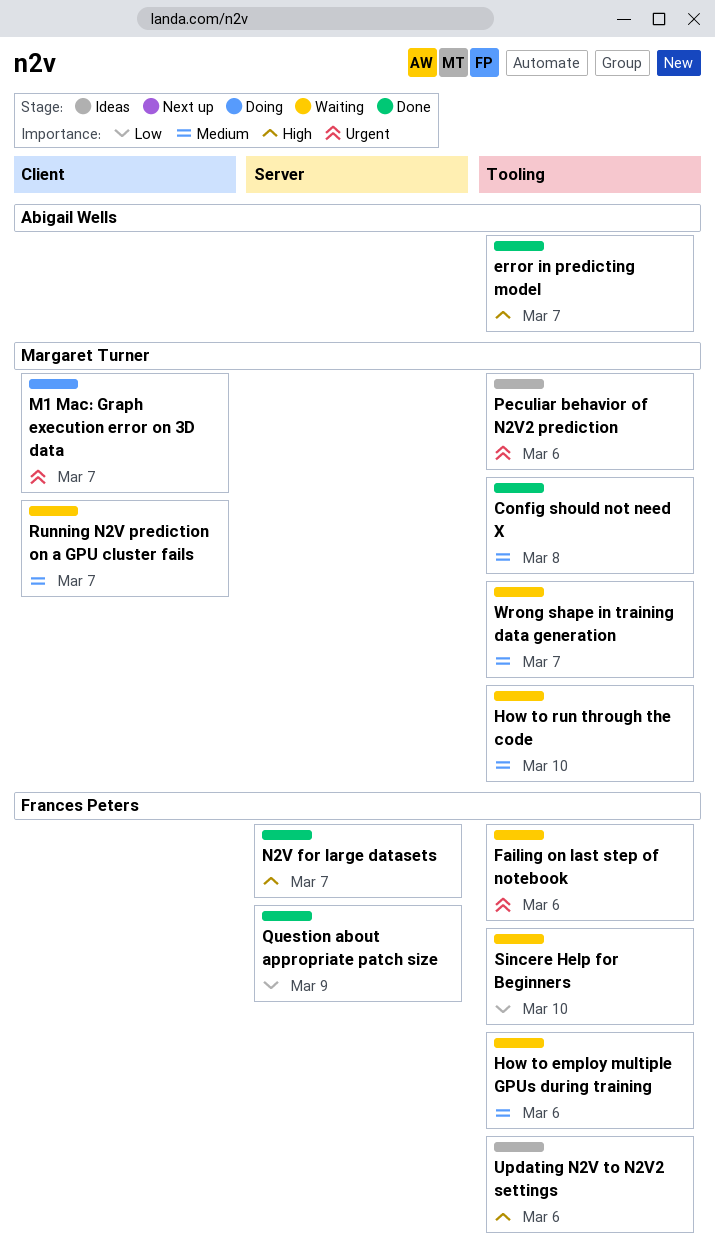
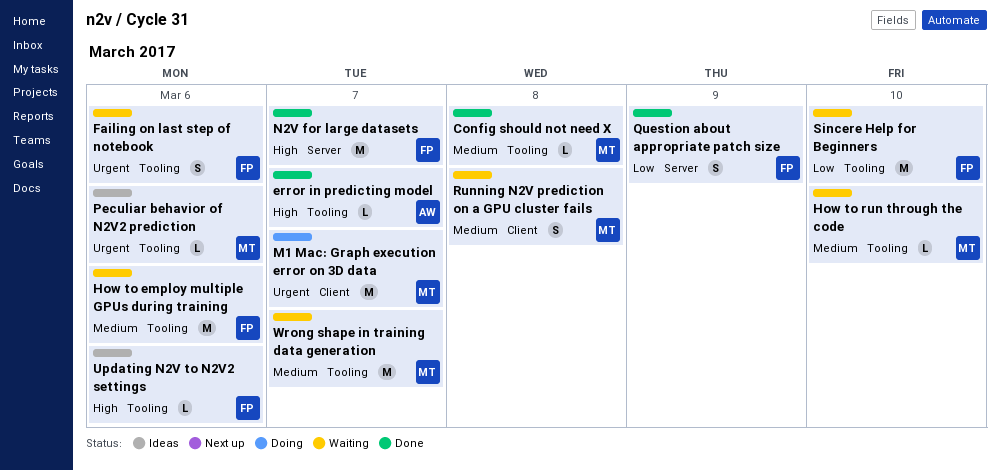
Running N2V prediction on a GPU cluster fails, due: Mar 7 -> Mar 8

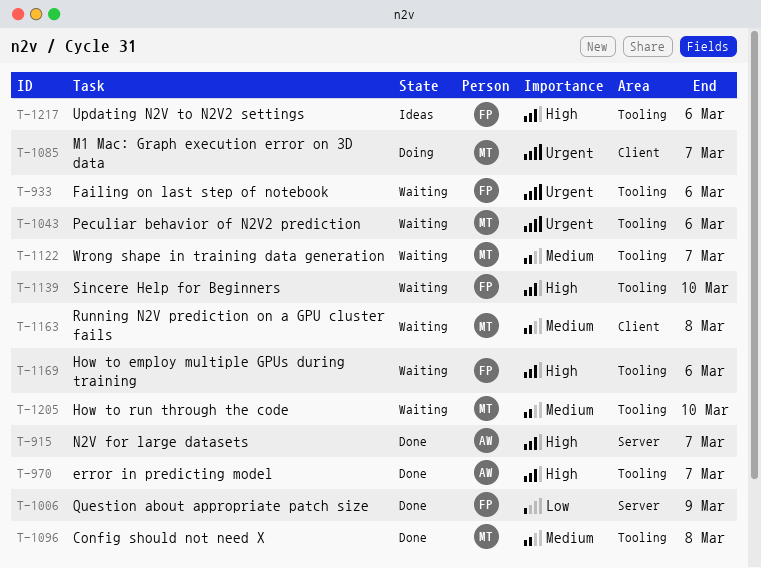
How to employ multiple GPUs during training, priority: Medium -> High
N2V for large datasets, owner: FP -> AW
Peculiar behavior of N2V2 prediction, status: Ideas -> Waiting
Sincere Help for Beginners, priority: Low -> High

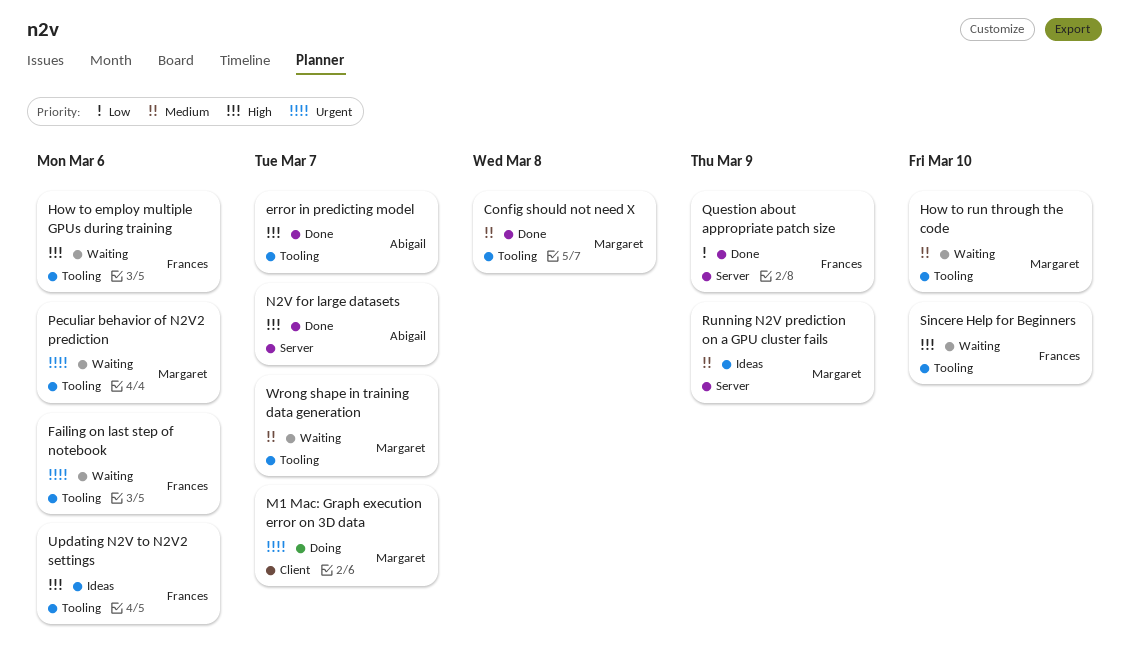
Running N2V prediction on a GPU cluster fails, status: Waiting -> Ideas
Running N2V prediction on a GPU cluster fails, label: Client -> Server
Running N2V prediction on a GPU cluster fails, due: Mar 8 -> Mar 9

